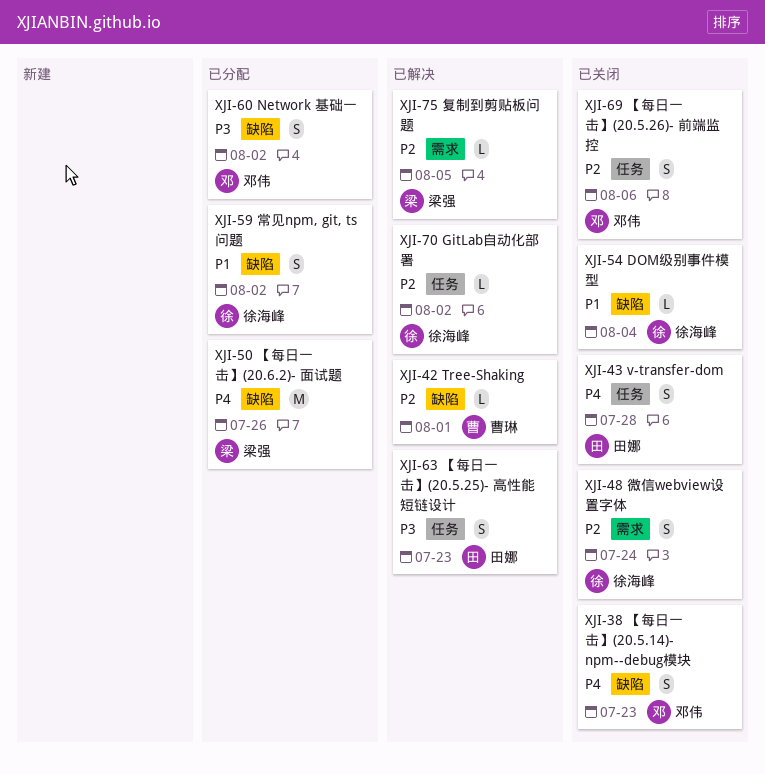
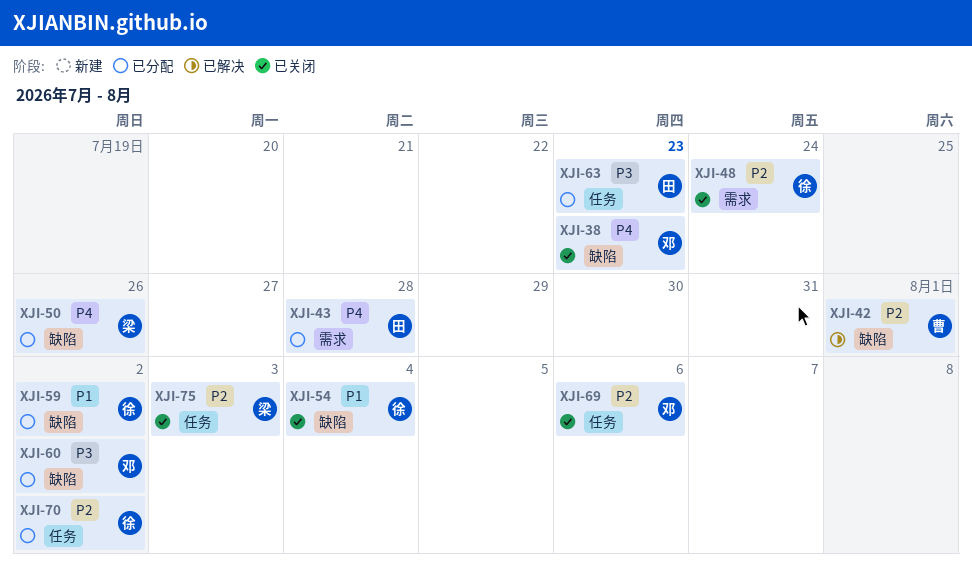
XJI-43, status: 已关闭 -> 已分配
XJI-43, label: 任务 -> 需求
XJI-63, status: 已解决 -> 已分配
XJI-70, status: 已解决 -> 已分配
XJI-75, status: 已解决 -> 已关闭
XJI-75, label: 需求 -> 任务
XJI-75, due: Aug 5 -> Aug 3

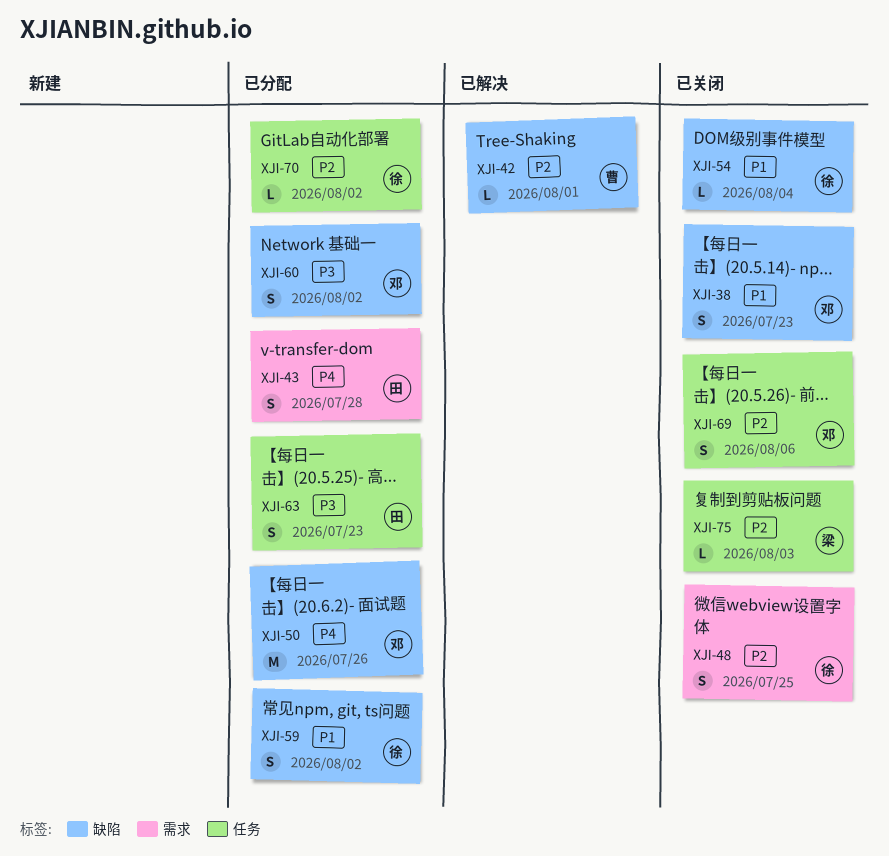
XJI-38, priority: P4 -> P1
XJI-48, due: Jul 24 -> Jul 25
XJI-50, owner: 梁 -> 邓

